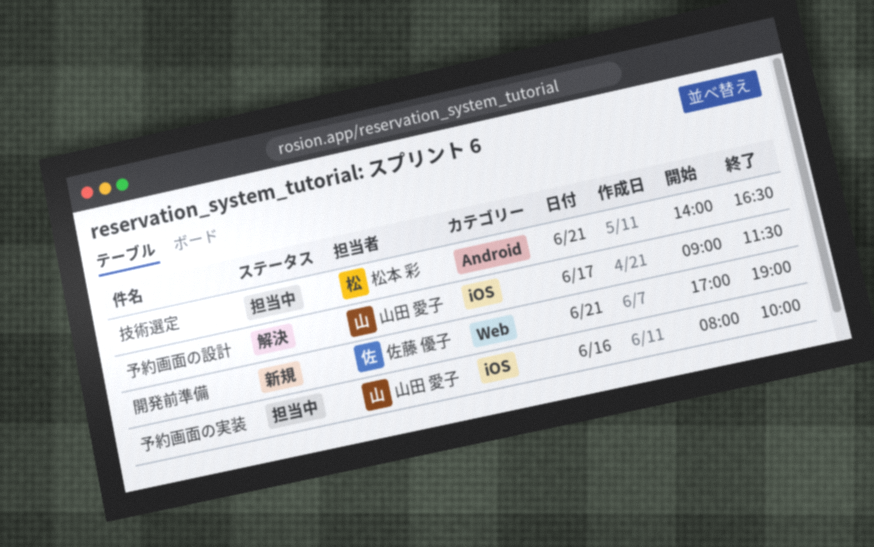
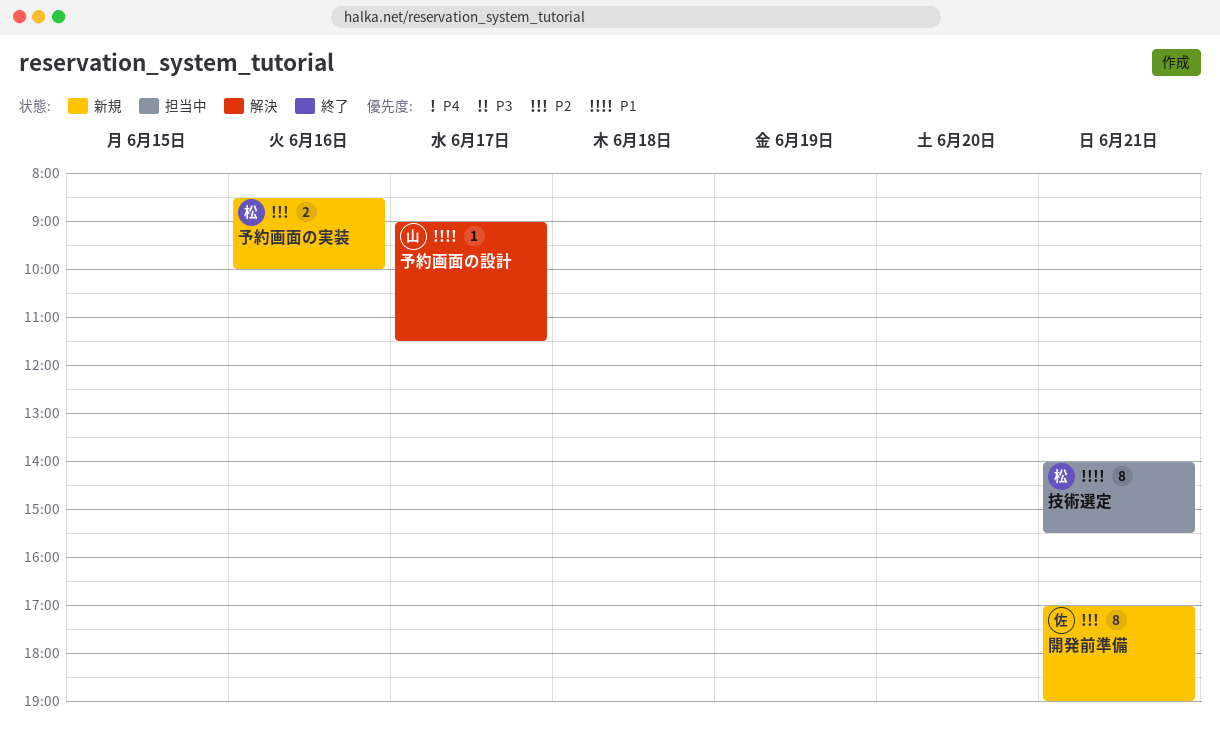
予約画面の実装, status: 担当中 -> 新規
予約画面の実装, owner: 山田 愛子 -> 松本 彩
予約画面の実装, begins: 08:00 -> 08:30
技術選定, ends: 16:30 -> 15:30

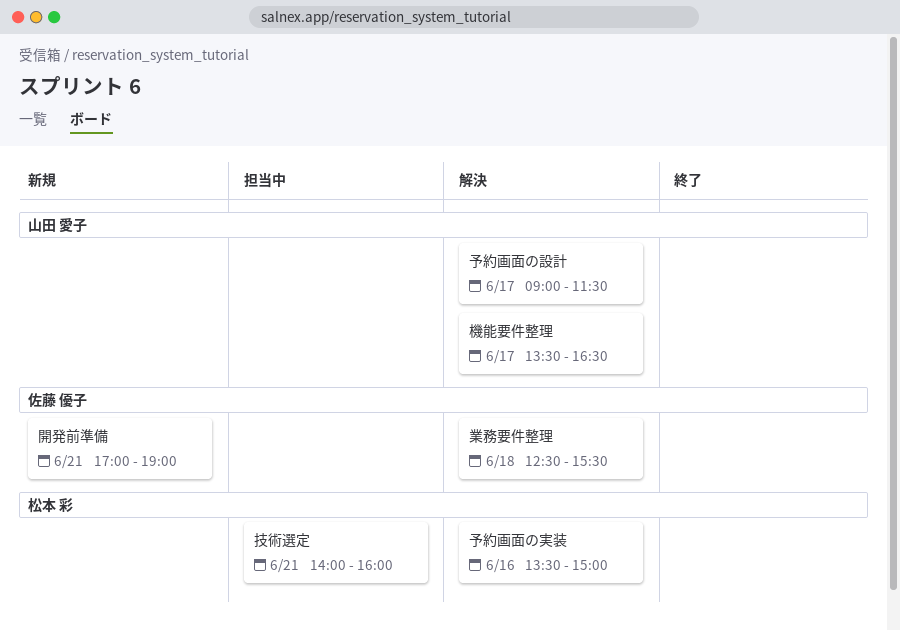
予約画面の実装, status: 新規 -> 解決
予約画面の実装, begins: 08:30 -> 13:30
予約画面の実装, ends: 10:00 -> 15:00
技術選定, ends: 15:30 -> 16:00
業務要件整理: none -> present
機能要件整理: none -> present

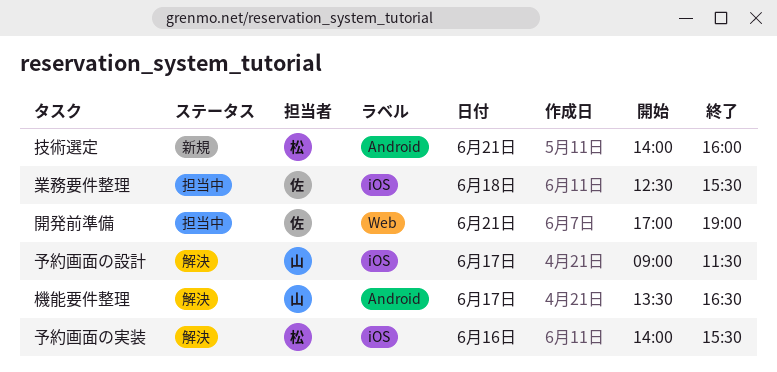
予約画面の実装, begins: 13:30 -> 14:00
予約画面の実装, ends: 15:00 -> 15:30
技術選定, status: 担当中 -> 新規
業務要件整理, status: 解決 -> 担当中
開発前準備, status: 新規 -> 担当中

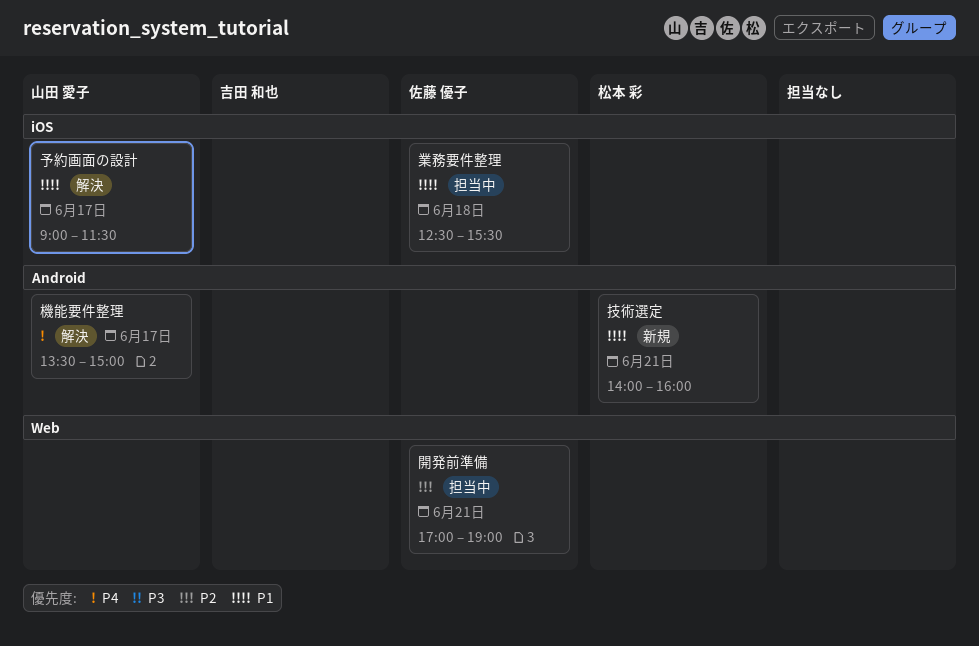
予約画面の実装: present -> none
機能要件整理, ends: 16:30 -> 15:00

